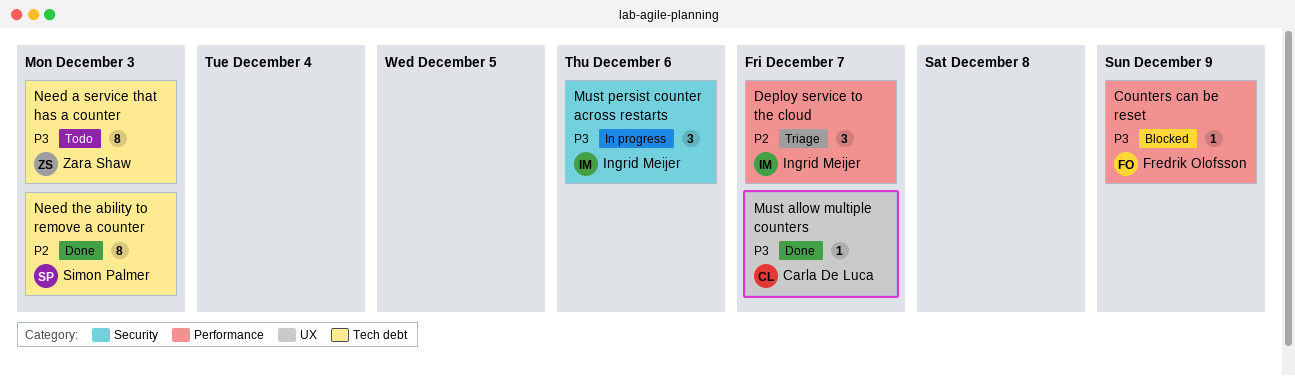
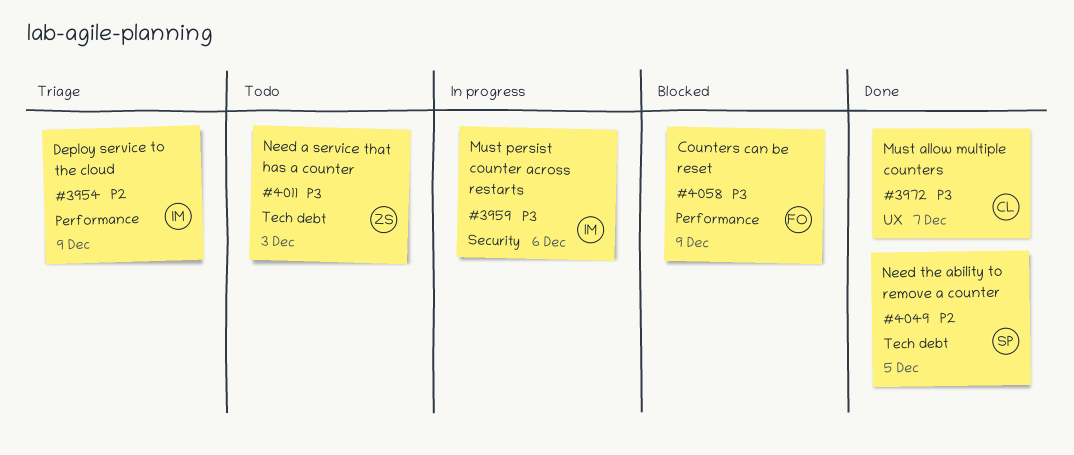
Deploy service to the cloud, due: Dec 7 -> Dec 9
Need the ability to remove a counter, due: Dec 3 -> Dec 5

